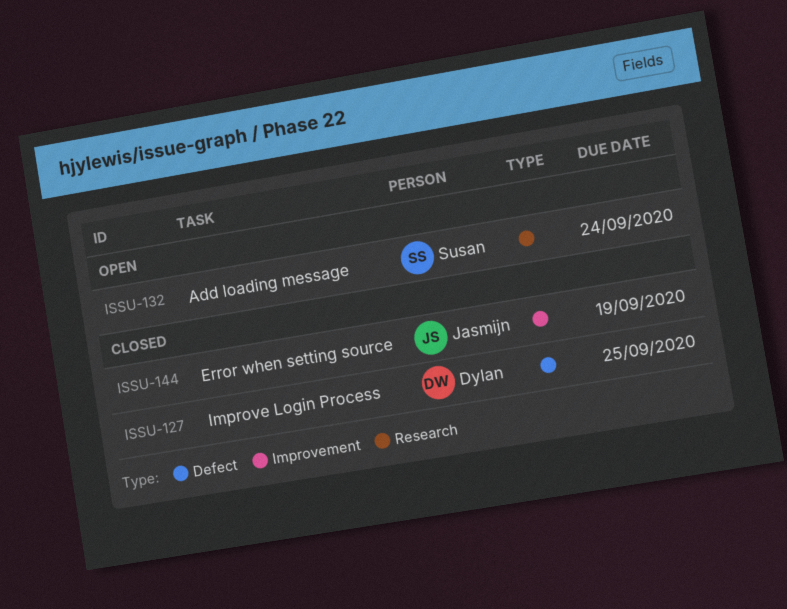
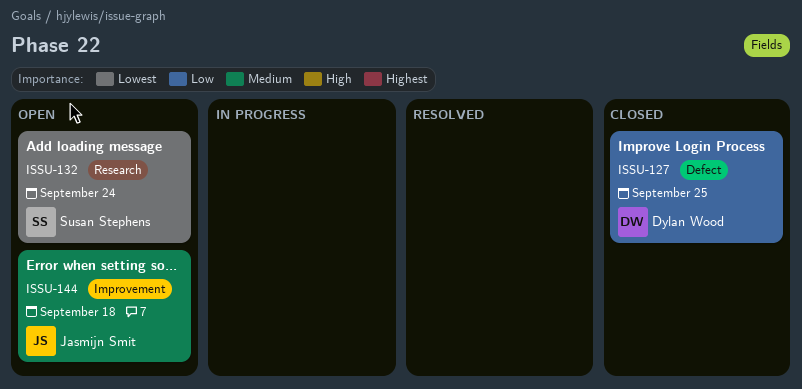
ISSU-144, status: Closed -> Open
ISSU-144, due: Sep 19 -> Sep 18

